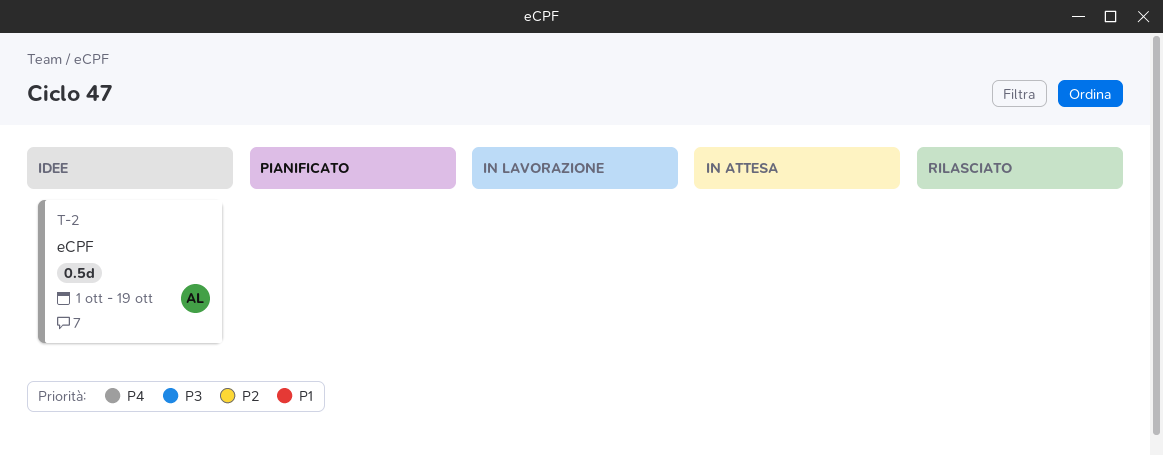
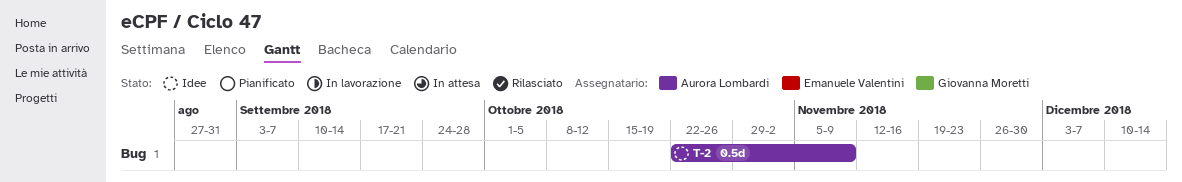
T-2, start: Oct 1 -> Oct 22
T-2, due: Oct 19 -> Nov 9

